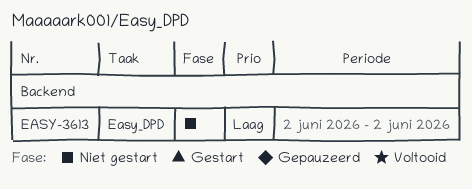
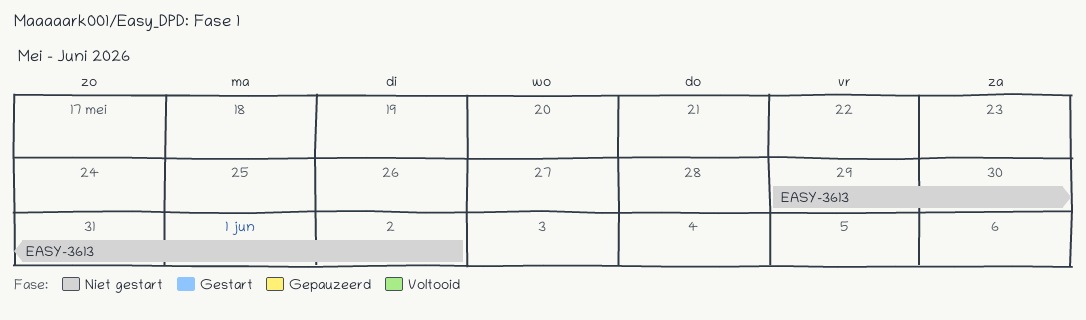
EASY-3613, start: Jun 2 -> May 29

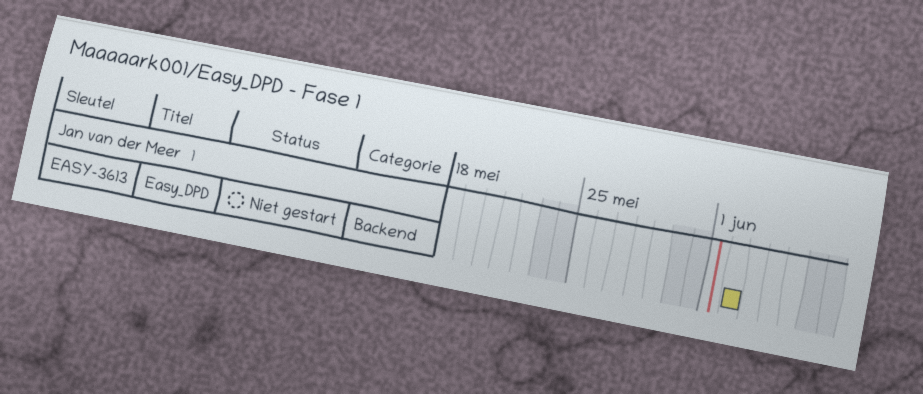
EASY-3613, start: May 29 -> Jun 2

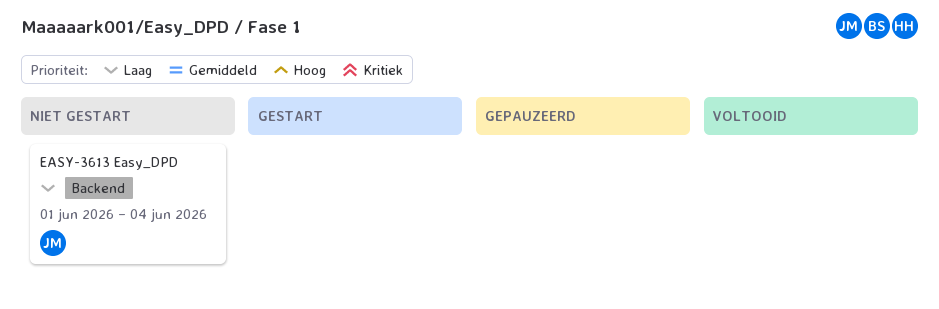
EASY-3613, start: Jun 2 -> Jun 1
EASY-3613, due: Jun 2 -> Jun 4

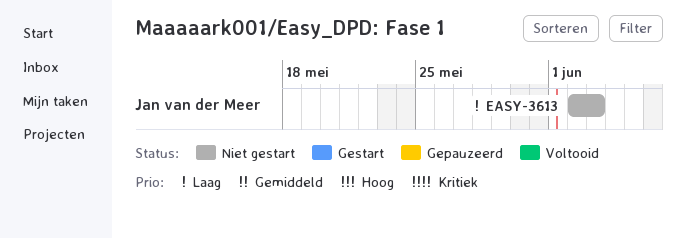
EASY-3613, start: Jun 1 -> Jun 2
EASY-3613, due: Jun 4 -> Jun 3

